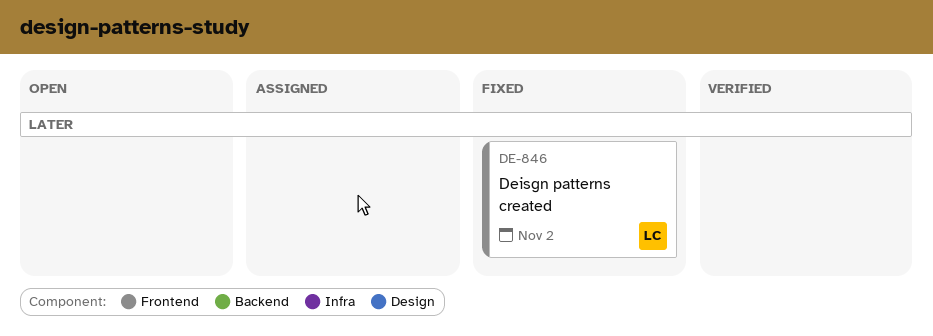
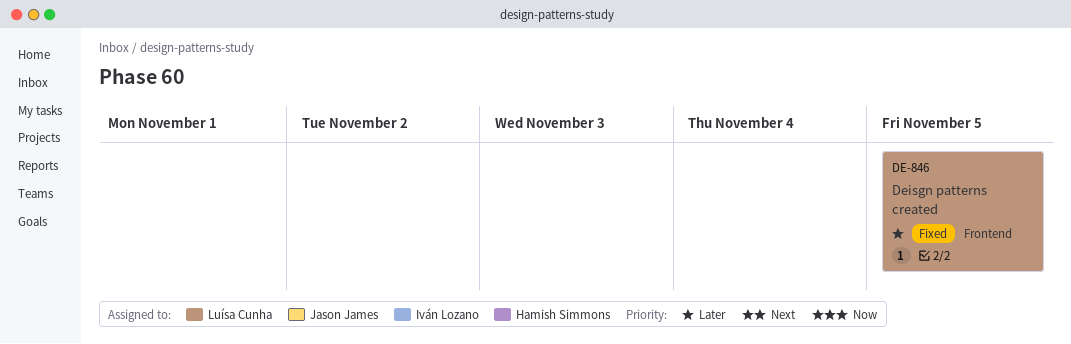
DE-846, due: Nov 2 -> Nov 5

